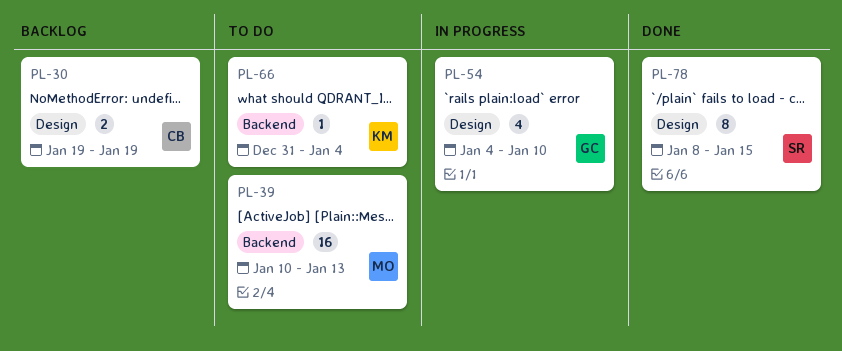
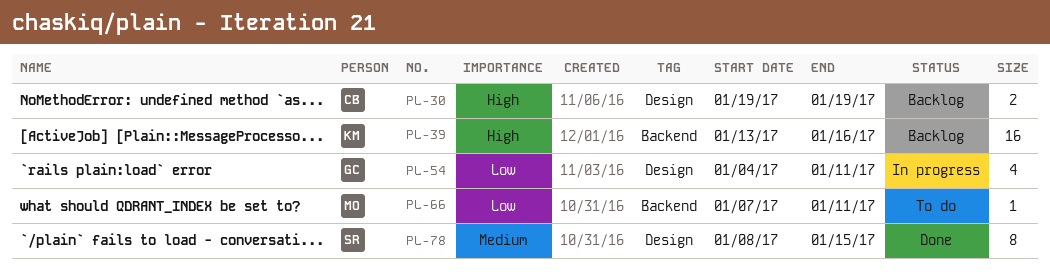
PL-39, status: To do -> Backlog
PL-39, owner: MO -> KM
PL-39, start: Jan 10 -> Jan 13
PL-39, due: Jan 13 -> Jan 16
PL-54, due: Jan 10 -> Jan 11
PL-66, owner: KM -> MO
PL-66, start: Dec 31 -> Jan 7
PL-66, due: Jan 4 -> Jan 11

